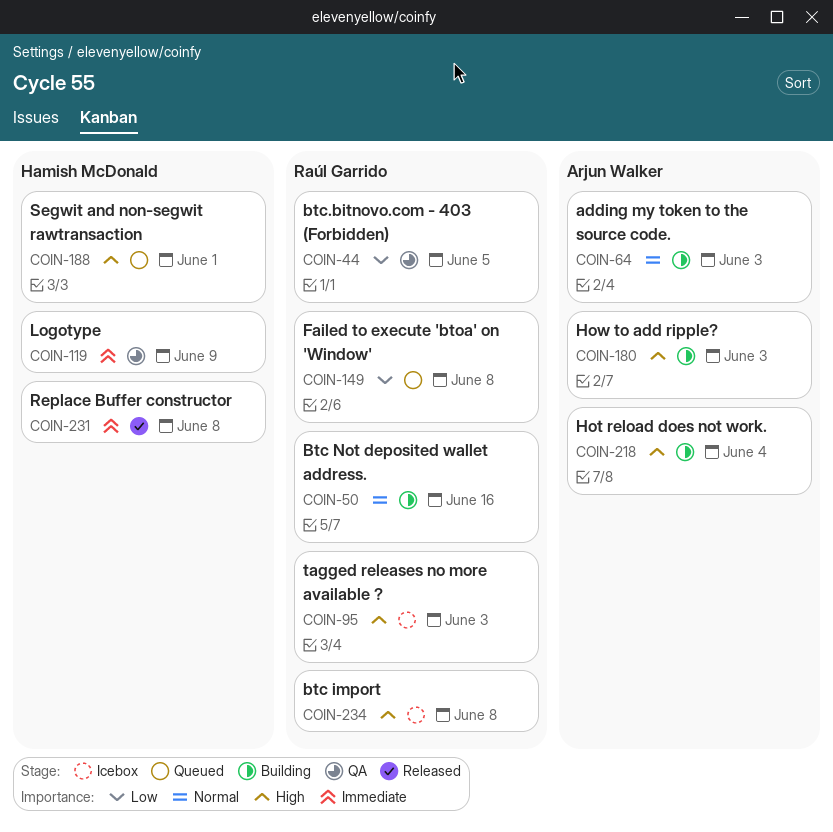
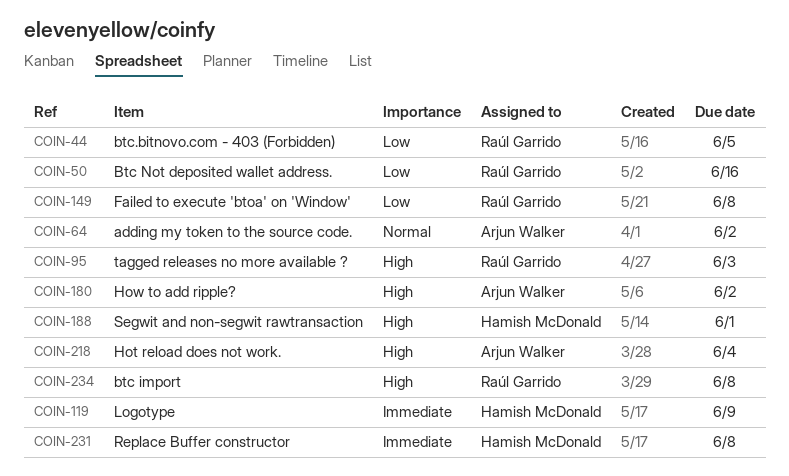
COIN-50, priority: Normal -> Low
COIN-64, due: Jun 3 -> Jun 2
COIN-180, due: Jun 3 -> Jun 2

